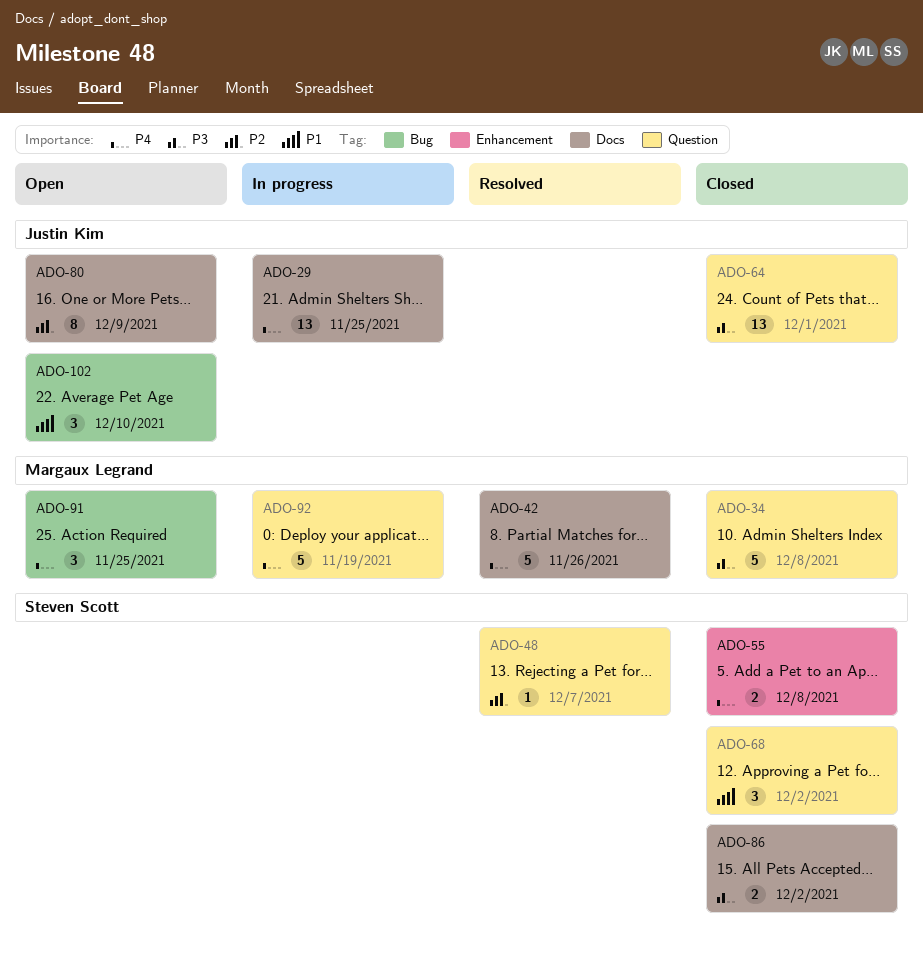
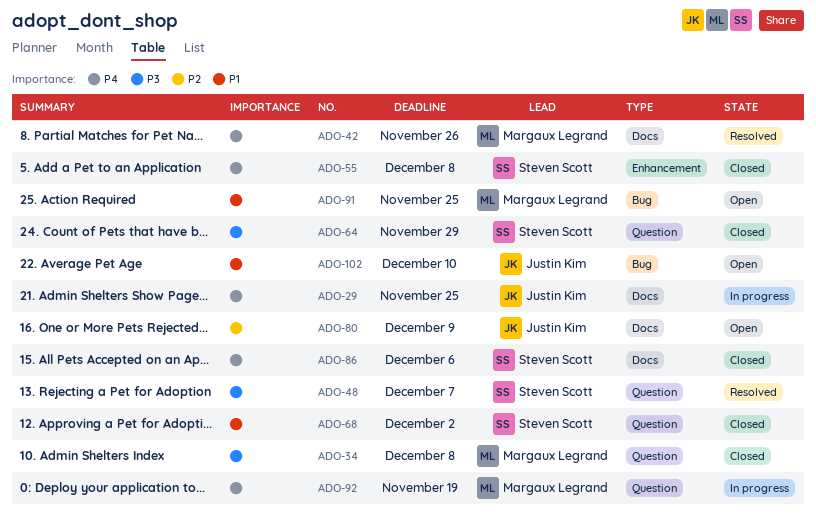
ADO-48, priority: P2 -> P3
ADO-64, owner: Justin Kim -> Steven Scott
ADO-64, due: Dec 1 -> Nov 29
ADO-86, priority: P3 -> P4
ADO-86, due: Dec 2 -> Dec 6
ADO-91, priority: P4 -> P1

